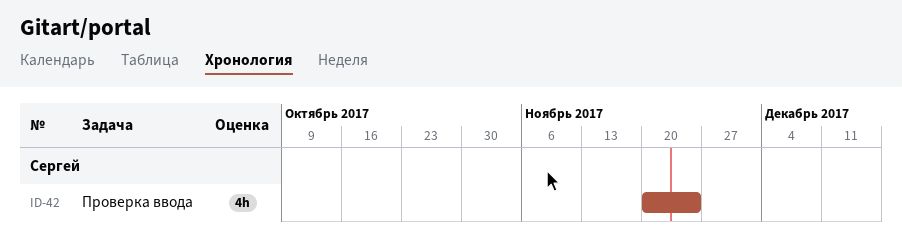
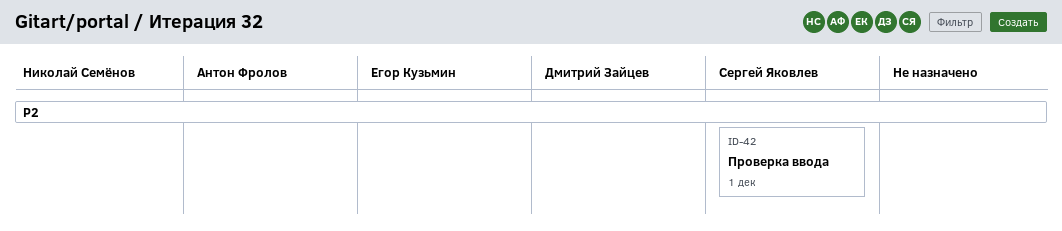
ID-42, due: Nov 24 -> Dec 1

